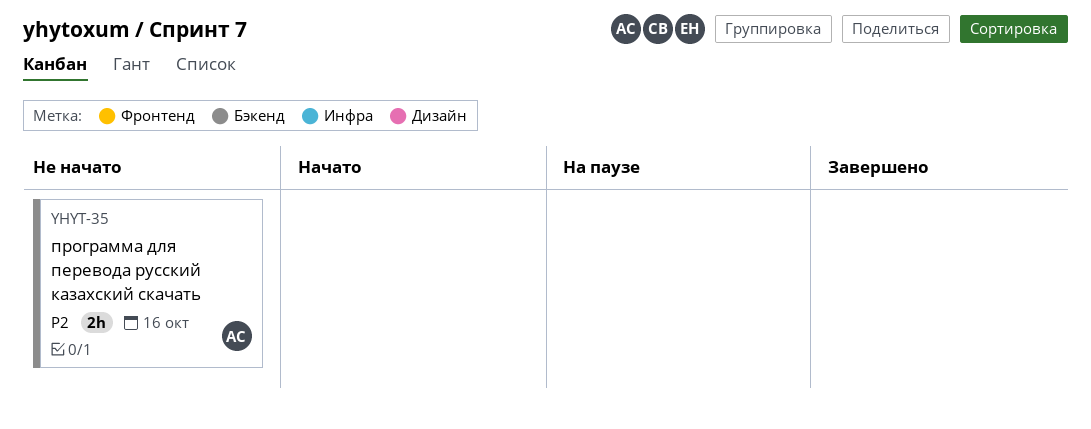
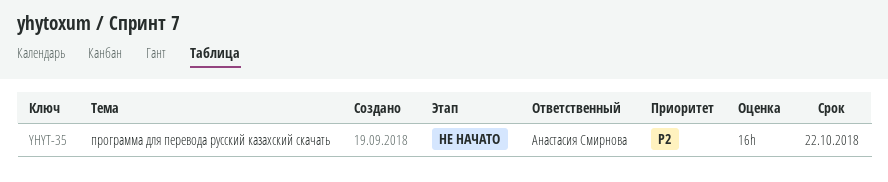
YHYT-35, estimate: 2h -> 16h
YHYT-35, due: Oct 16 -> Oct 22

